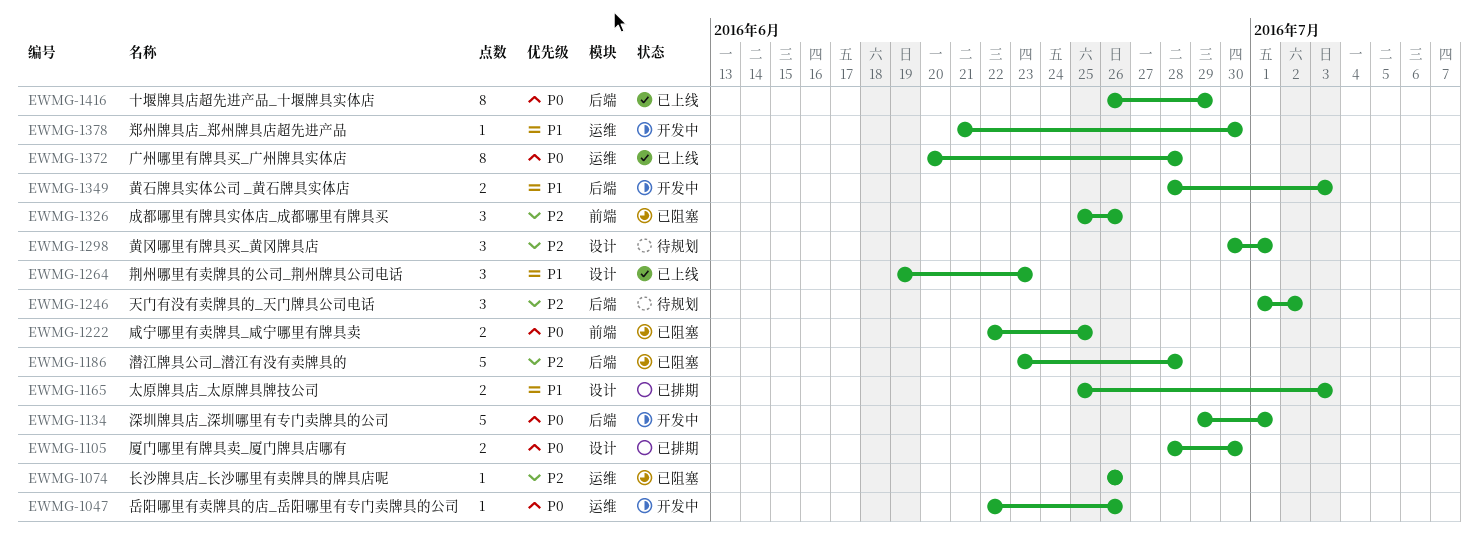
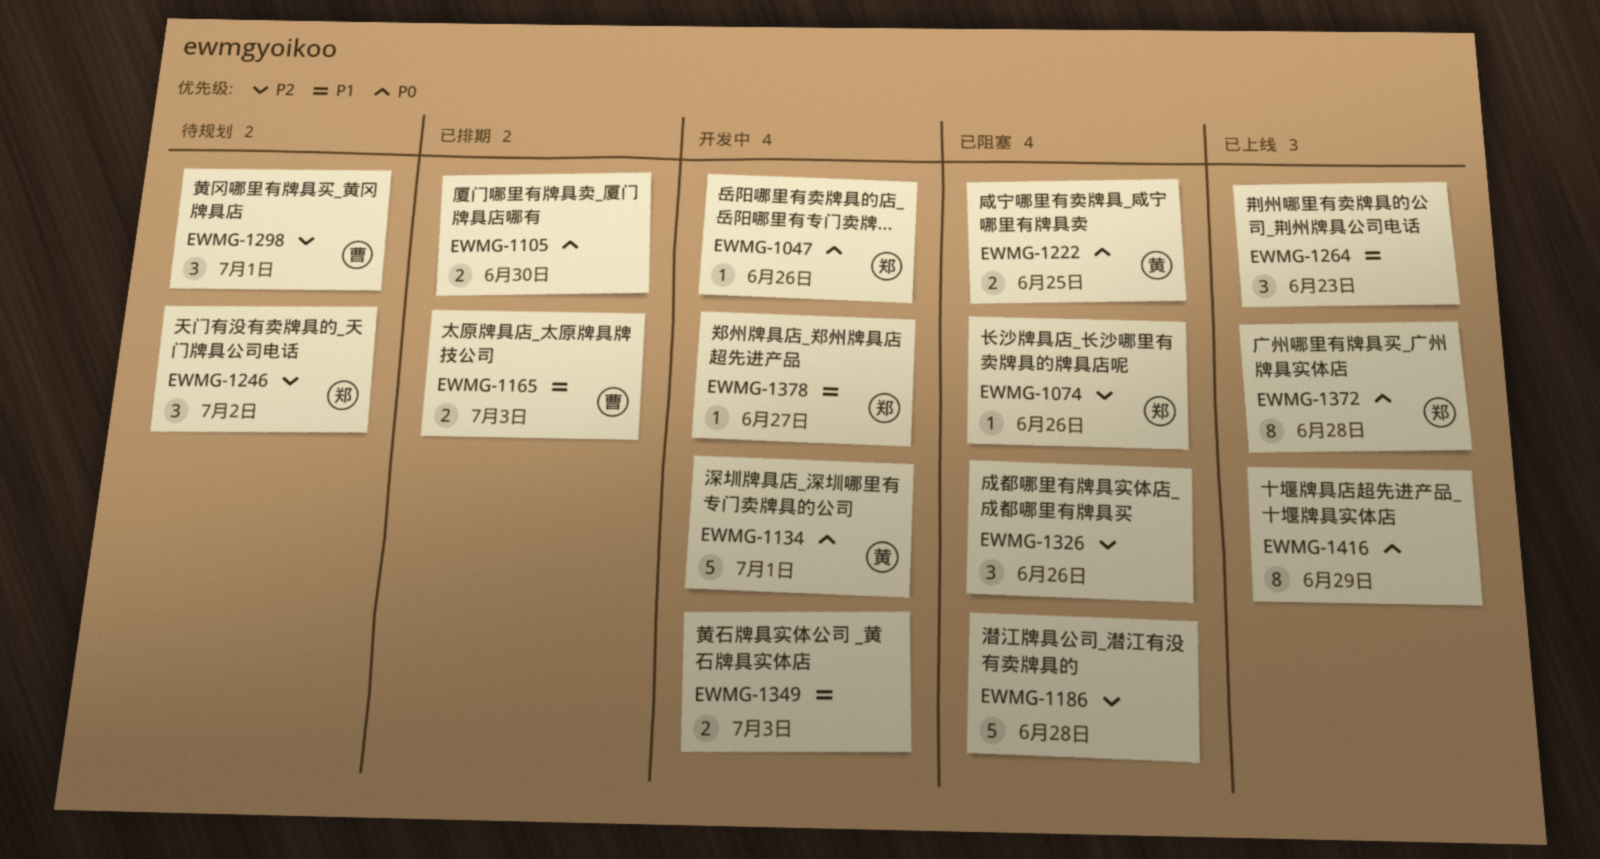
EWMG-1378, due: Jun 30 -> Jun 27

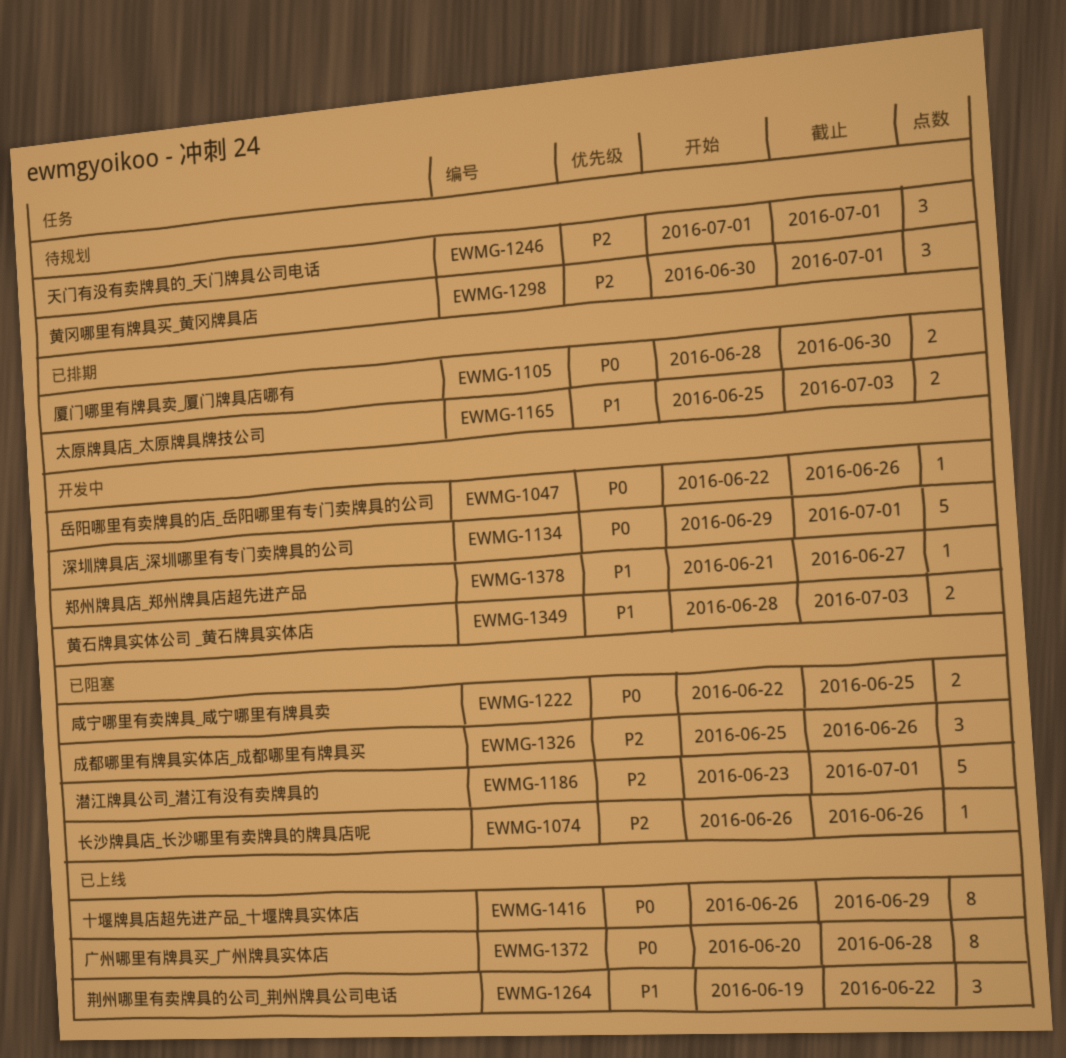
EWMG-1186, due: Jun 28 -> Jul 1
EWMG-1246, due: Jul 2 -> Jul 1
EWMG-1264, due: Jun 23 -> Jun 22

